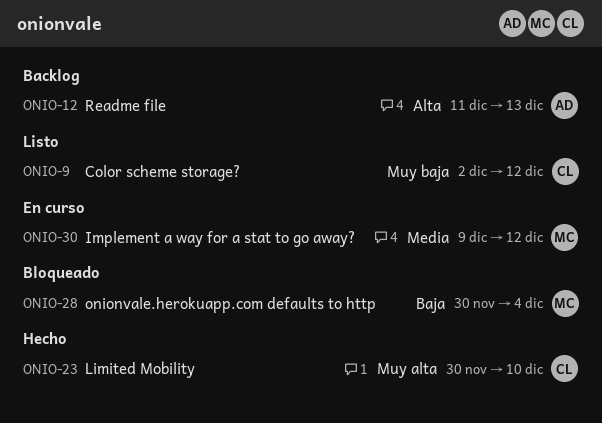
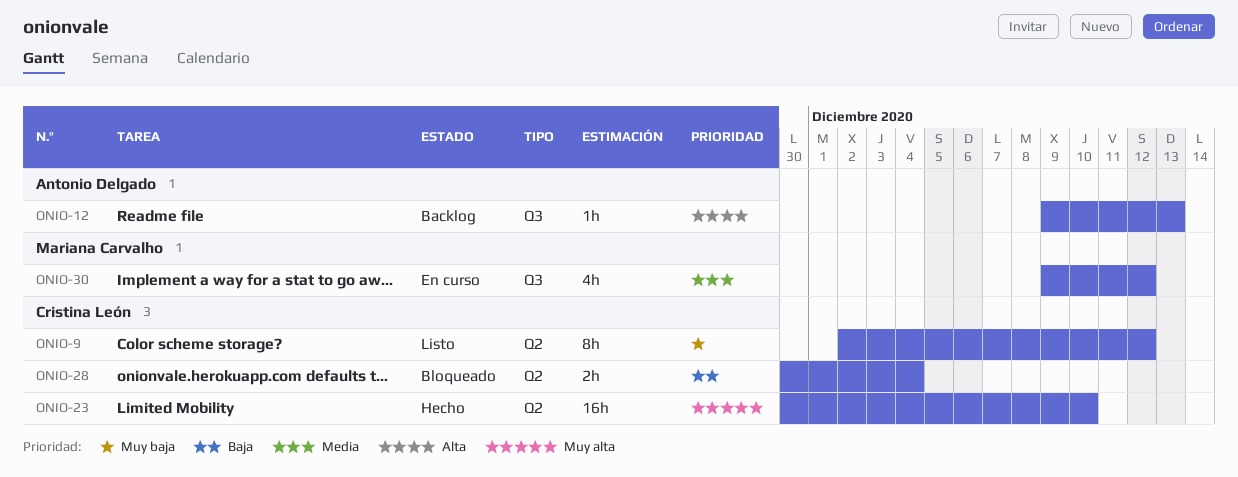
ONIO-12, start: Dec 11 -> Dec 9
ONIO-28, owner: Mariana Carvalho -> Cristina León

